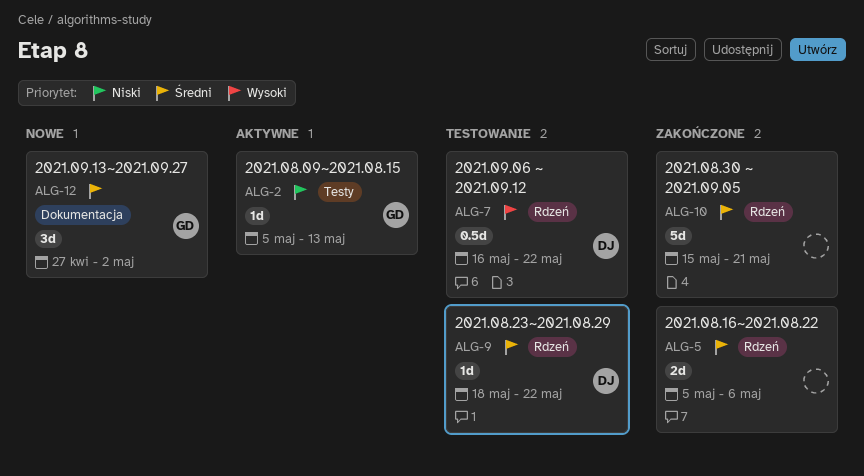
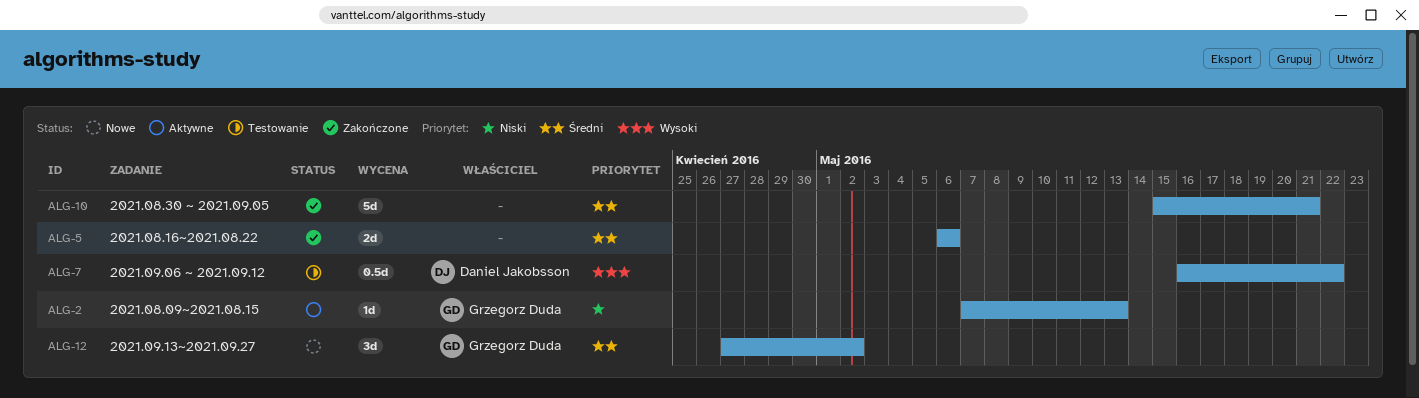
ALG-2, start: May 5 -> May 7
ALG-5, start: May 5 -> May 6
ALG-9: present -> none

